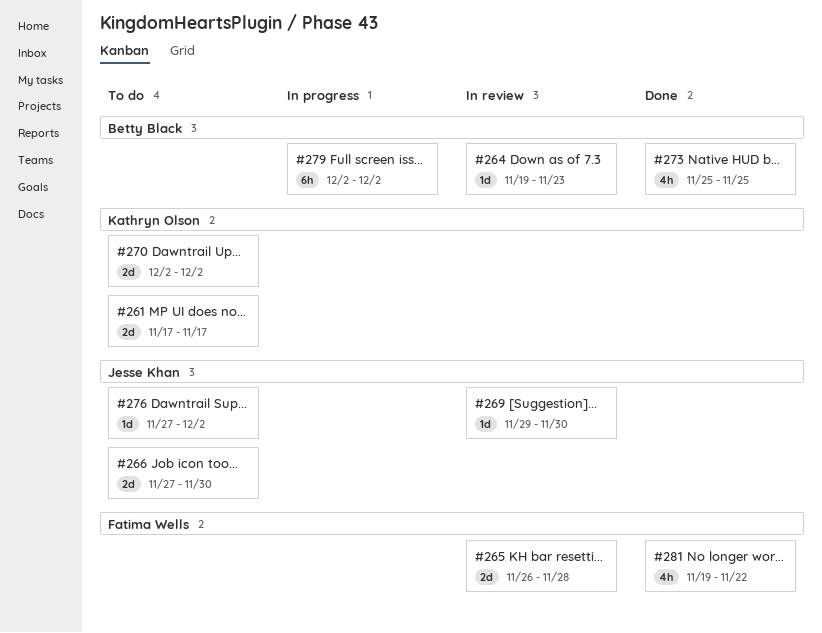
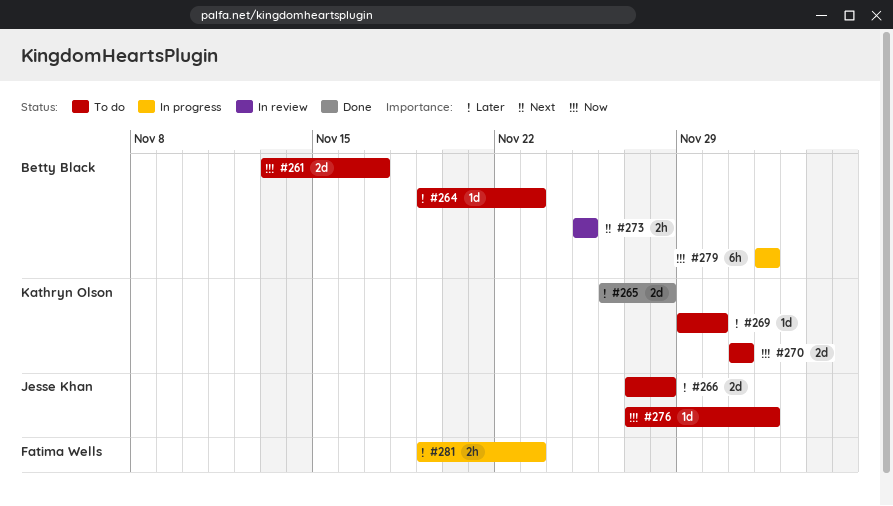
#261, owner: Kathryn Olson -> Betty Black
#261, start: Nov 17 -> Nov 13
#264, status: In review -> To do
#265, status: In review -> Done
#265, owner: Fatima Wells -> Kathryn Olson
#266, due: Nov 30 -> Nov 28
#269, status: In review -> To do
#269, owner: Jesse Khan -> Kathryn Olson
#270, start: Dec 2 -> Dec 1
#270, due: Dec 2 -> Dec 1
#273, status: Done -> In review
#273, estimate: 4h -> 2h
#281, status: Done -> In progress
#281, estimate: 4h -> 2h
#281, due: Nov 22 -> Nov 23

